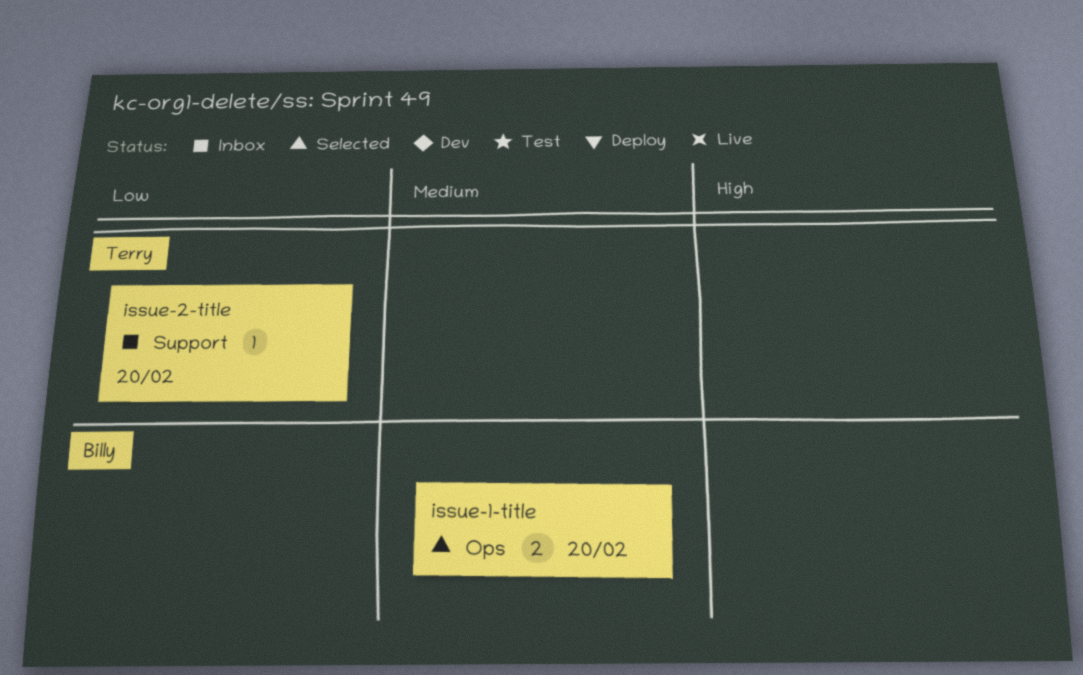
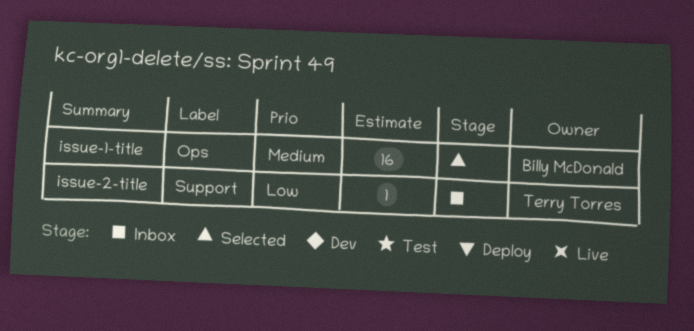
issue-1-title, estimate: 2 -> 16

